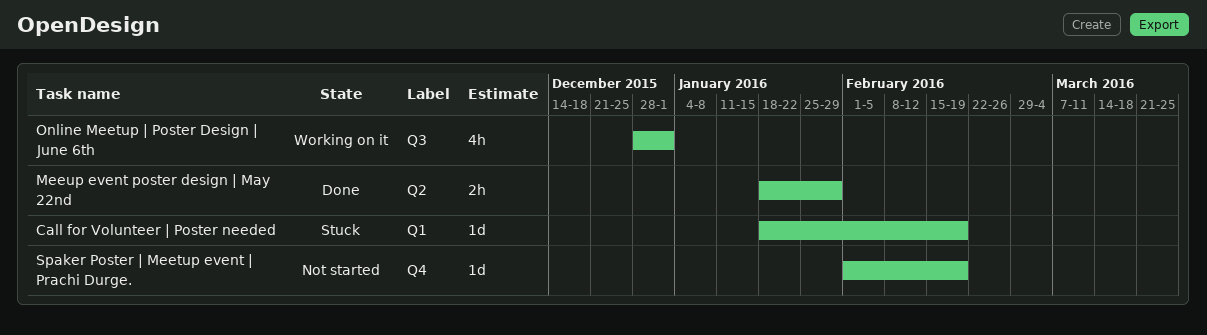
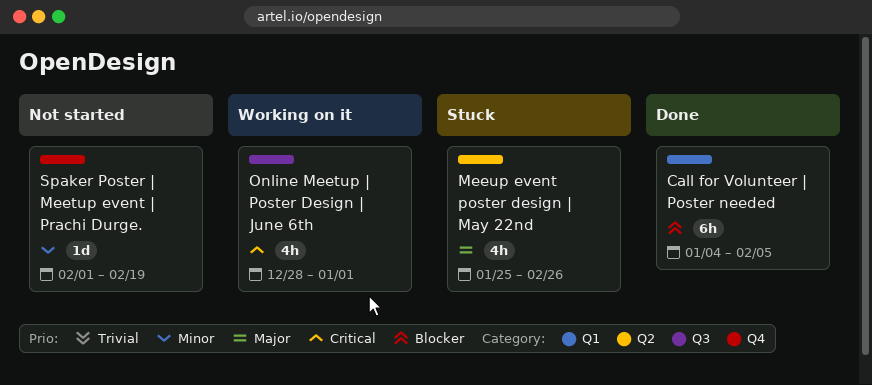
Call for Volunteer | Poster needed, status: Stuck -> Done
Call for Volunteer | Poster needed, estimate: 1d -> 6h
Call for Volunteer | Poster needed, start: Jan 18 -> Jan 4
Call for Volunteer | Poster needed, due: Feb 19 -> Feb 5
Meeup event poster design | May 22nd, status: Done -> Stuck
Meeup event poster design | May 22nd, estimate: 2h -> 4h
Meeup event poster design | May 22nd, start: Jan 18 -> Jan 25
Meeup event poster design | May 22nd, due: Jan 29 -> Feb 26

